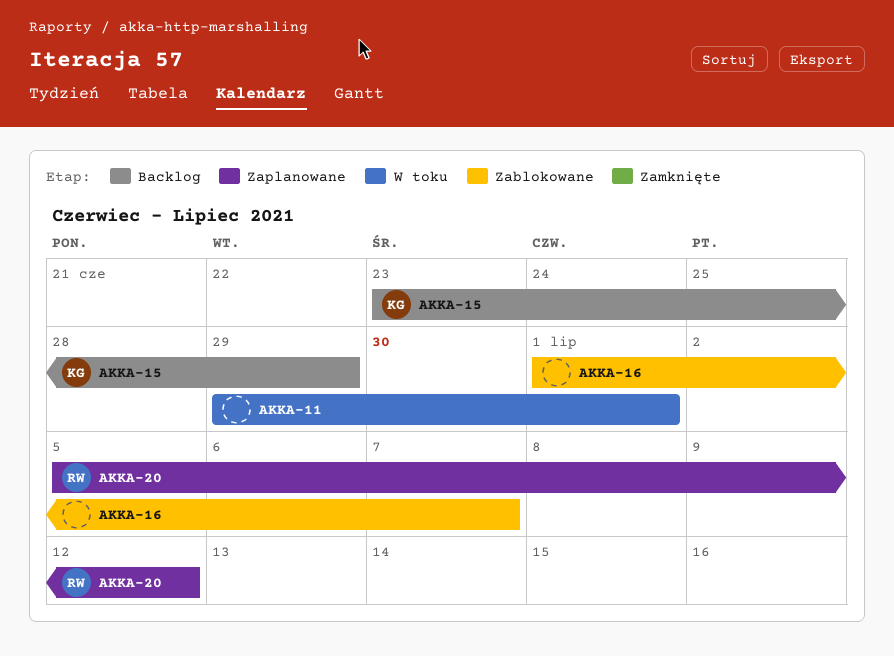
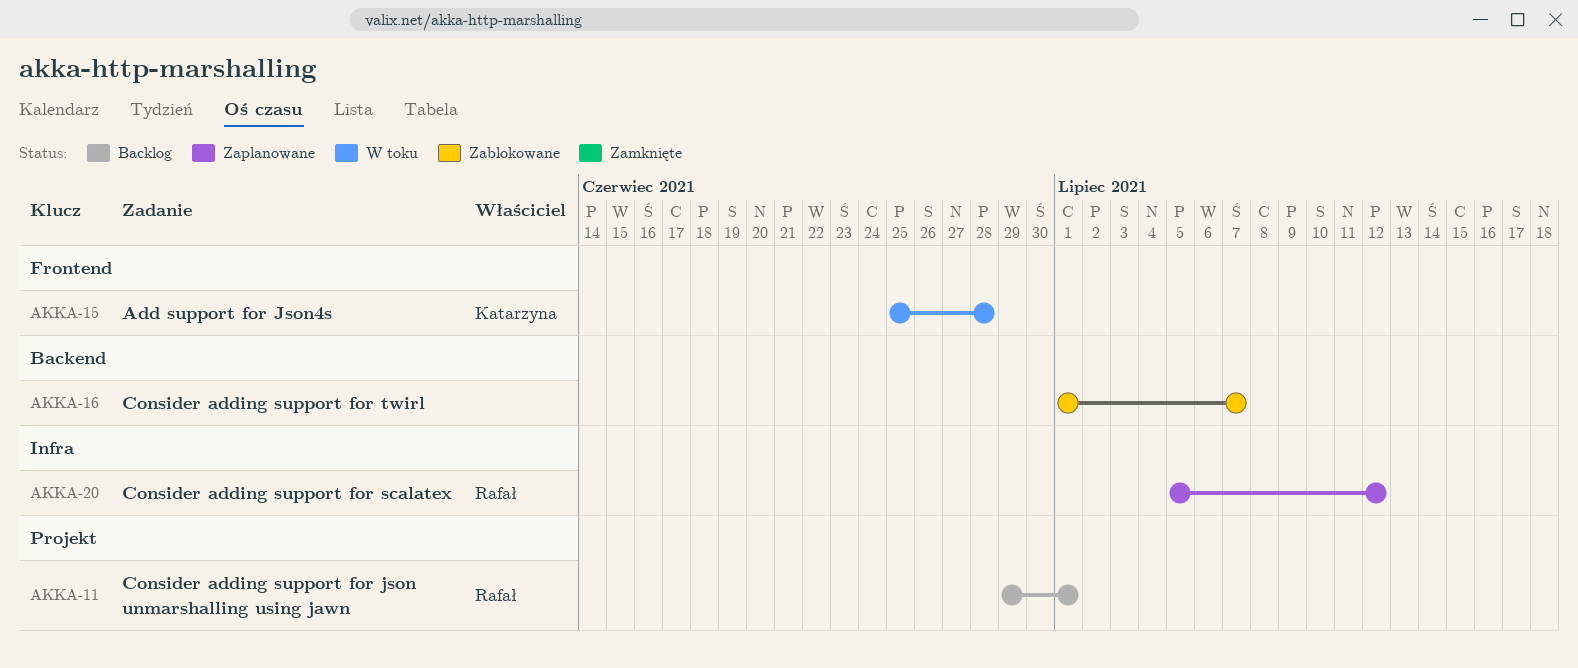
AKKA-11, status: W toku -> Backlog
AKKA-11, owner: none -> Rafał
AKKA-15, status: Backlog -> W toku
AKKA-15, start: Jun 23 -> Jun 25
AKKA-15, due: Jun 29 -> Jun 28

